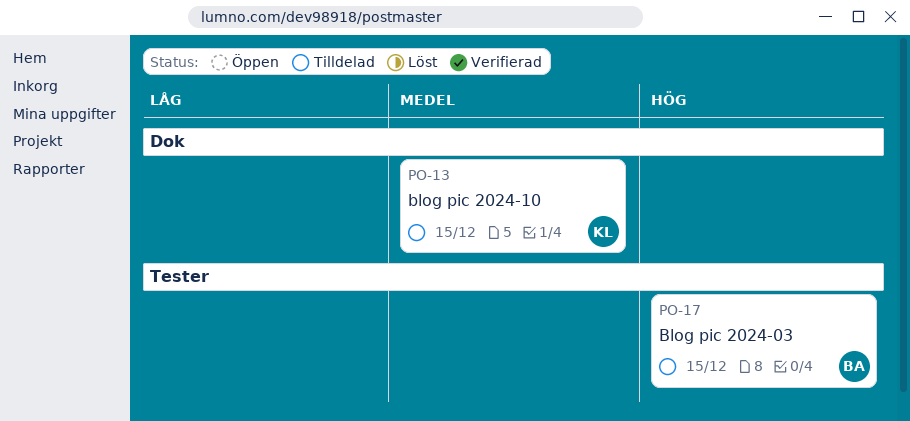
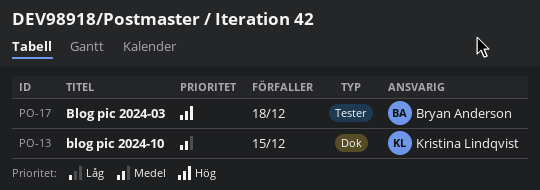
PO-17, due: Dec 15 -> Dec 18

